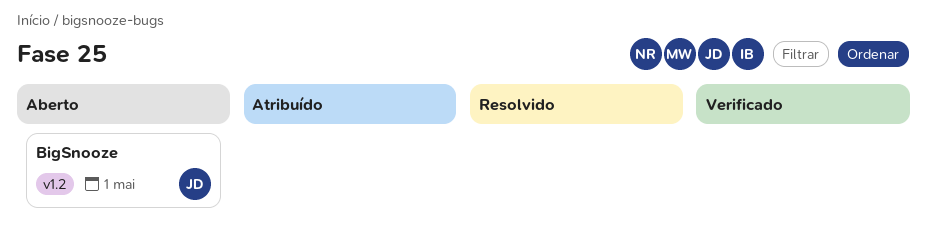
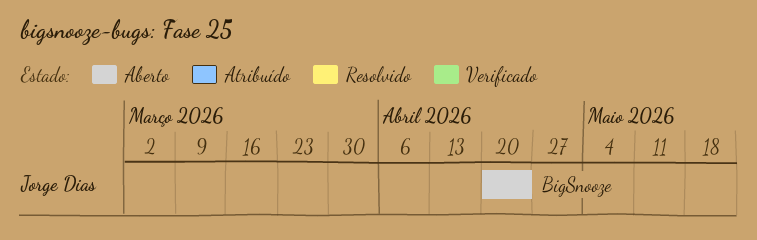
BigSnooze, due: May 1 -> Apr 24

